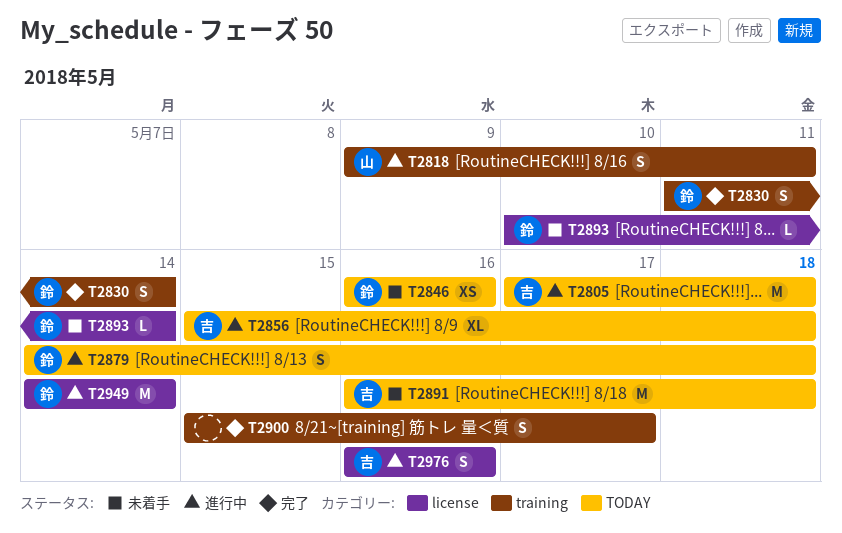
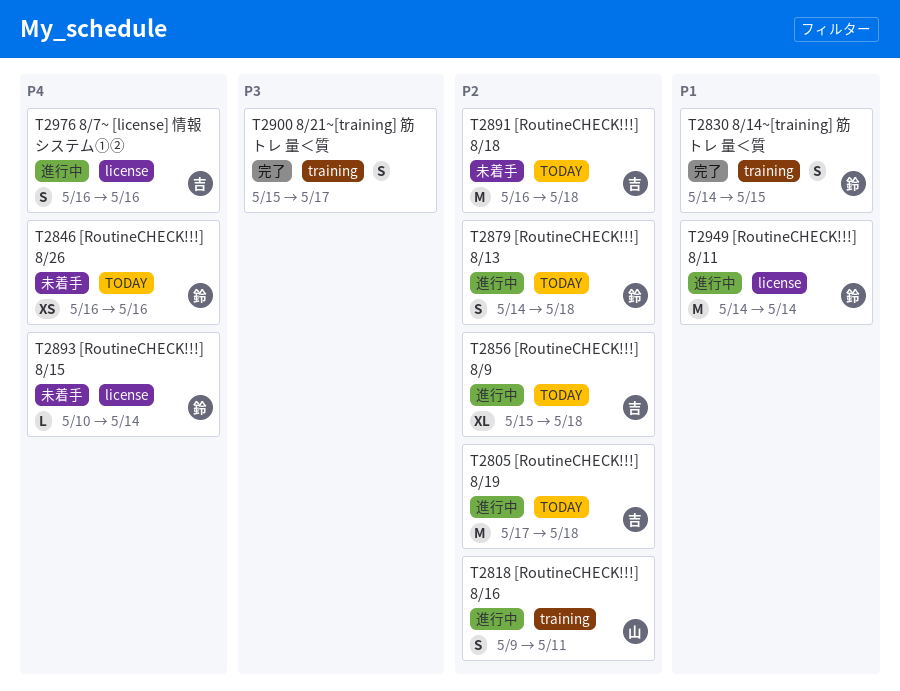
T2830, start: May 11 -> May 14
T2830, due: May 14 -> May 15

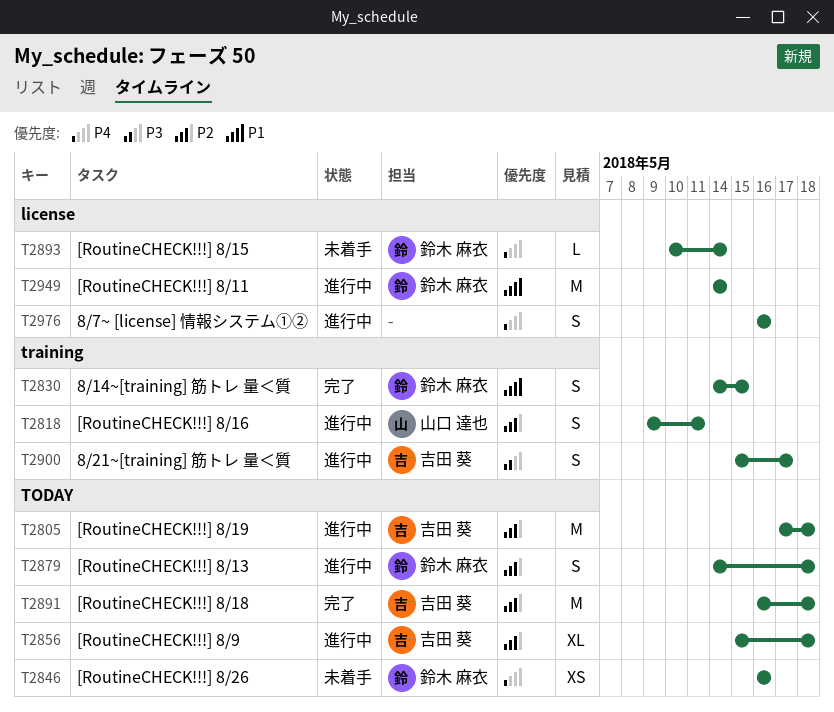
T2891, status: 未着手 -> 完了
T2900, status: 完了 -> 進行中
T2900, owner: none -> 吉田 葵
T2976, owner: 吉田 葵 -> none

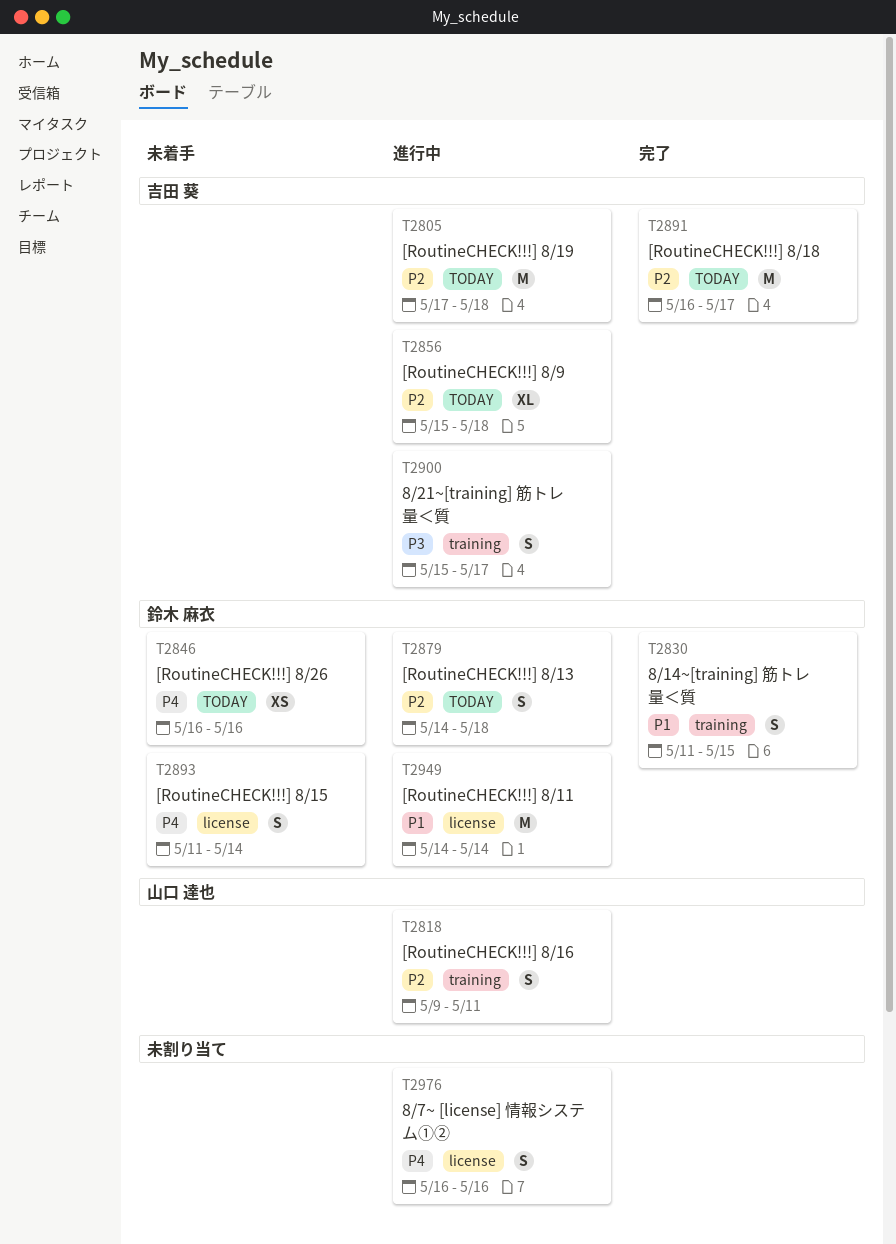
T2830, start: May 14 -> May 11
T2891, due: May 18 -> May 17
T2893, estimate: L -> S
T2893, start: May 10 -> May 11

